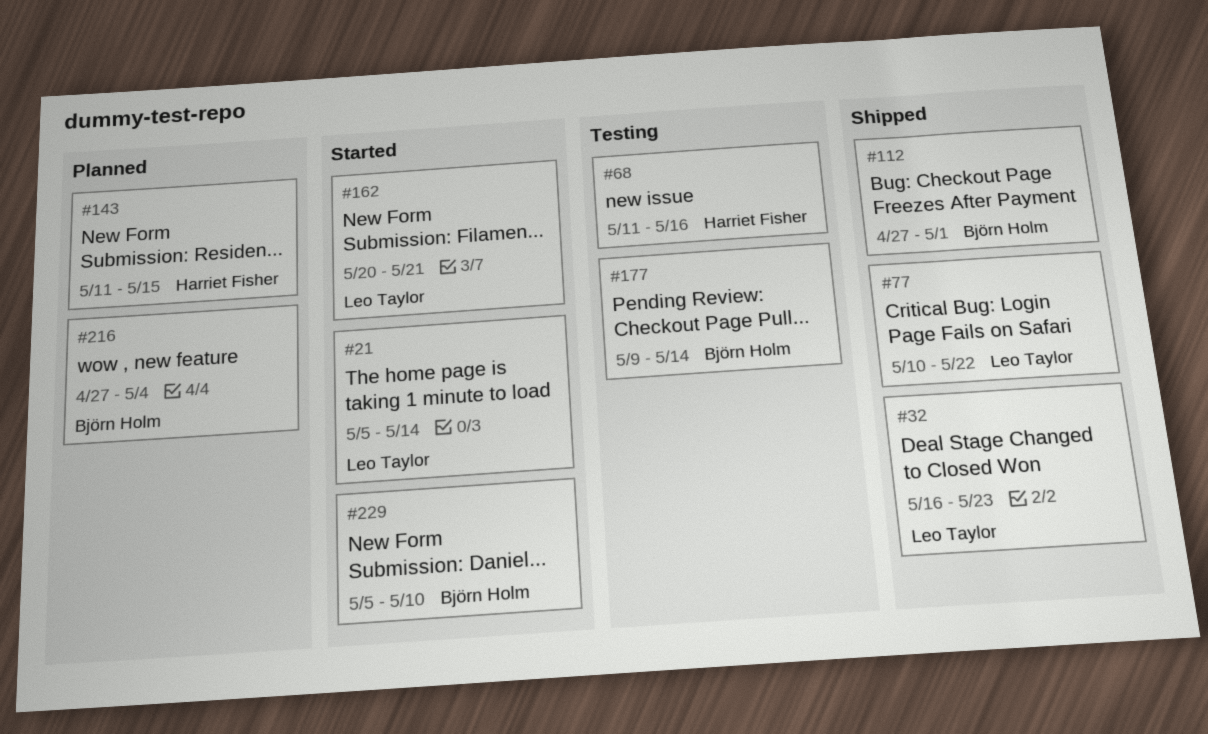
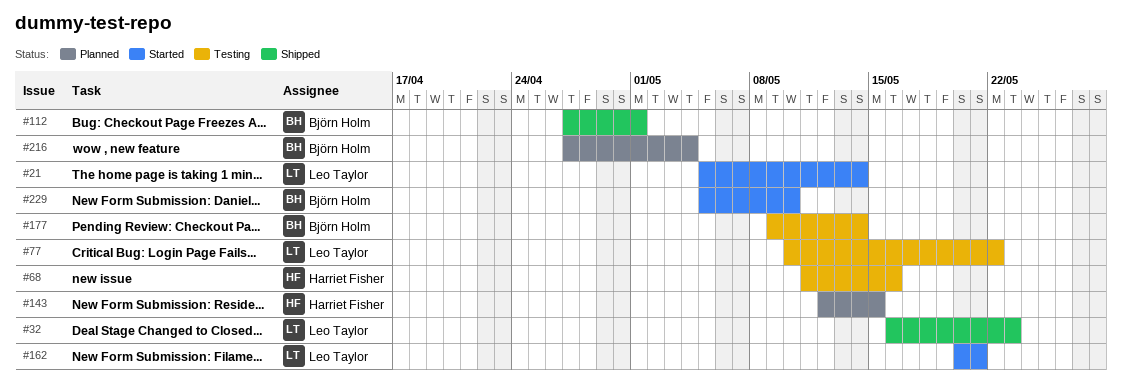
#77, status: Shipped -> Testing
#143, start: May 11 -> May 12

